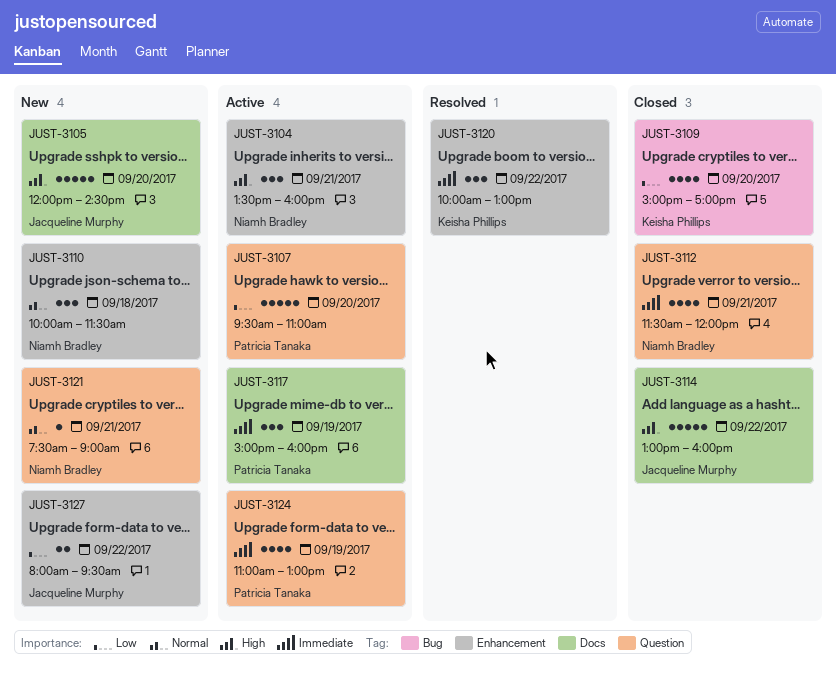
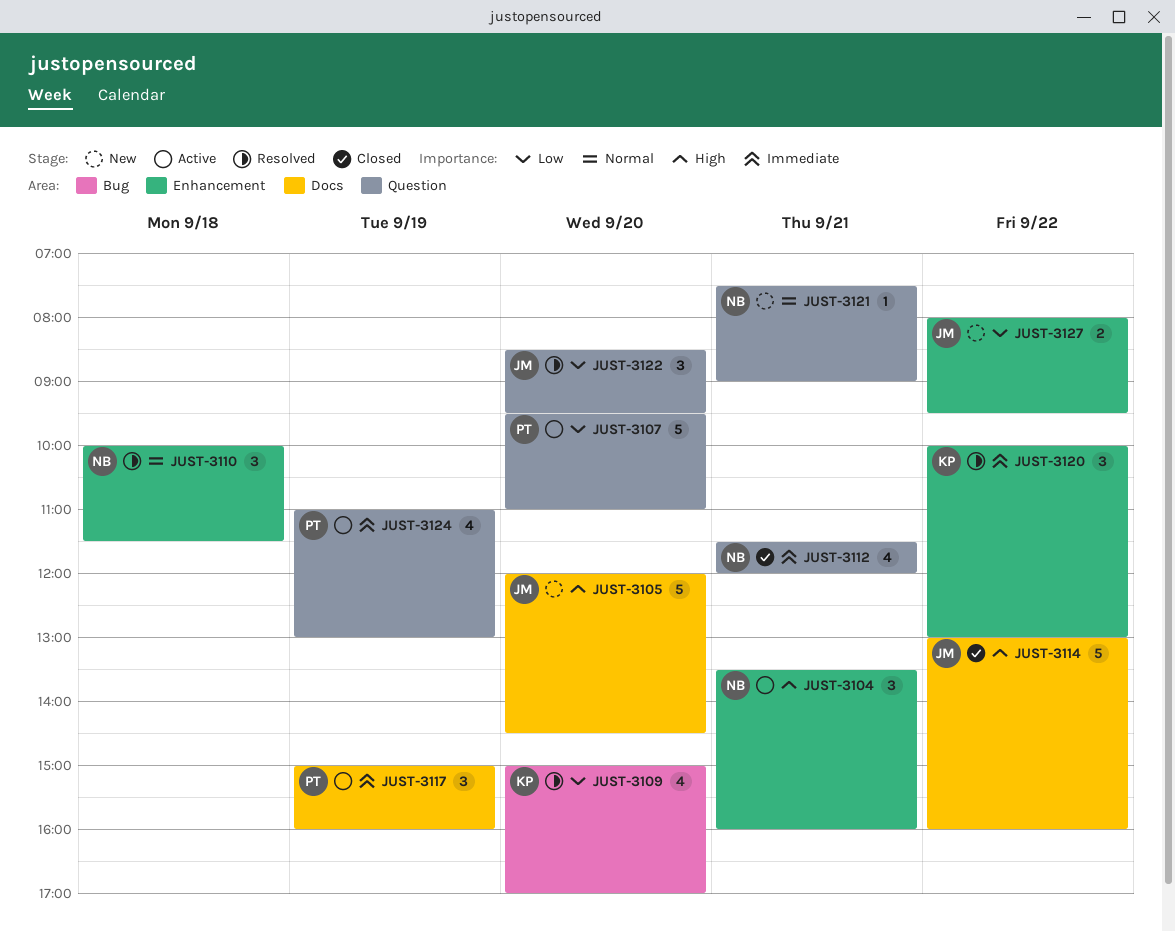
JUST-3109, status: Closed -> Resolved
JUST-3110, status: New -> Resolved
JUST-3122: none -> present

